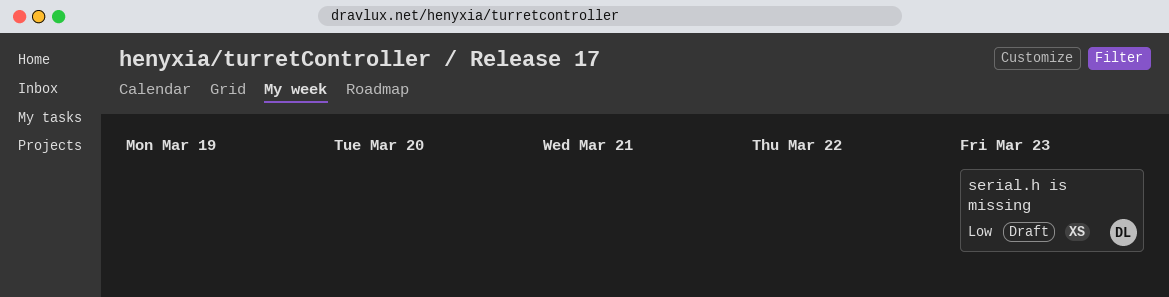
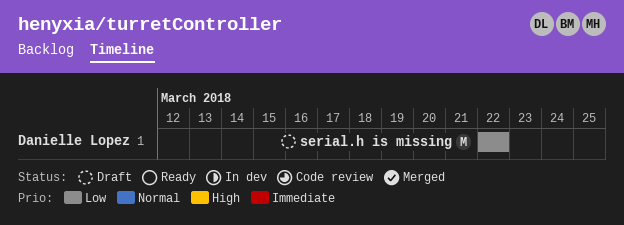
serial.h is missing, estimate: XS -> M
serial.h is missing, due: Mar 23 -> Mar 22

